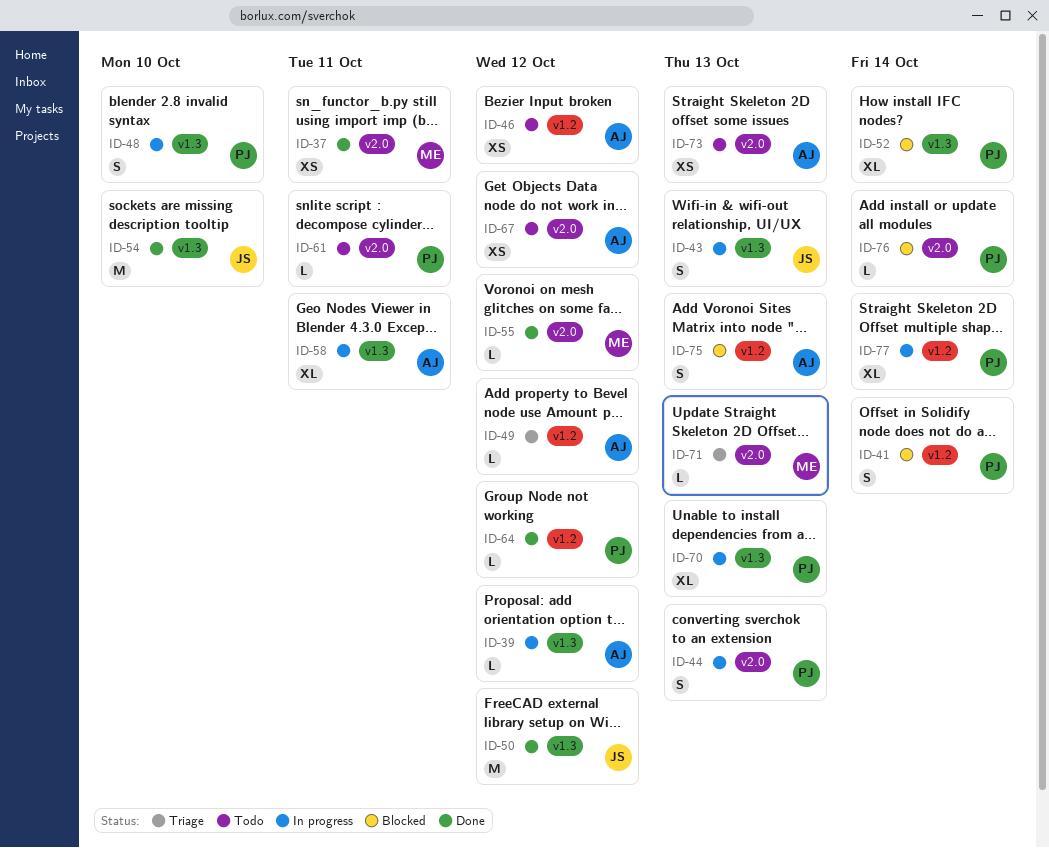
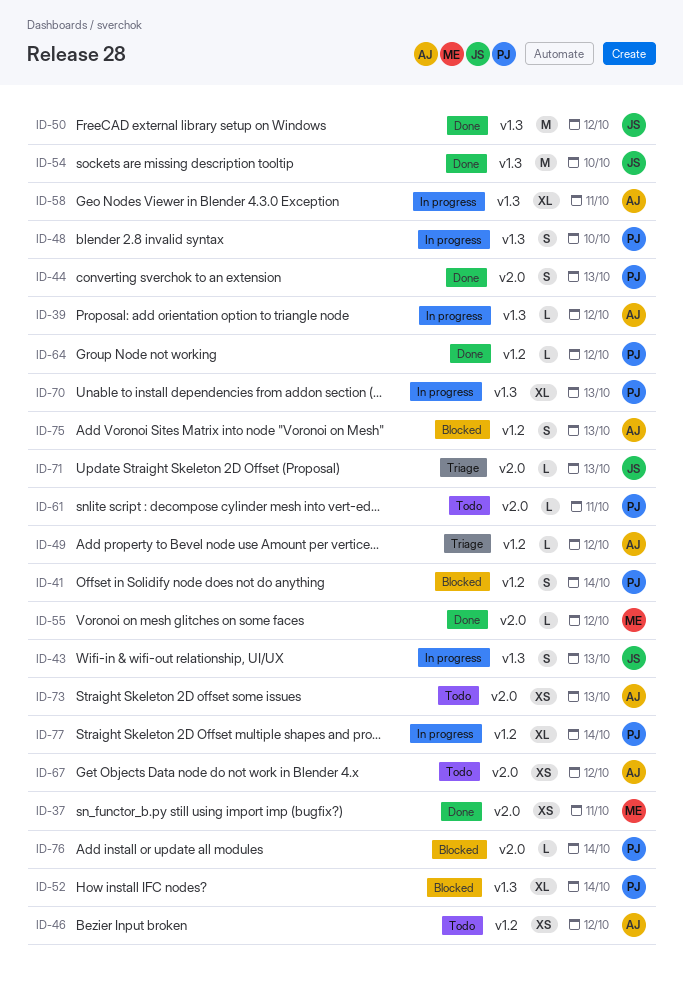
ID-44, status: In progress -> Done
ID-71, owner: ME -> JS

